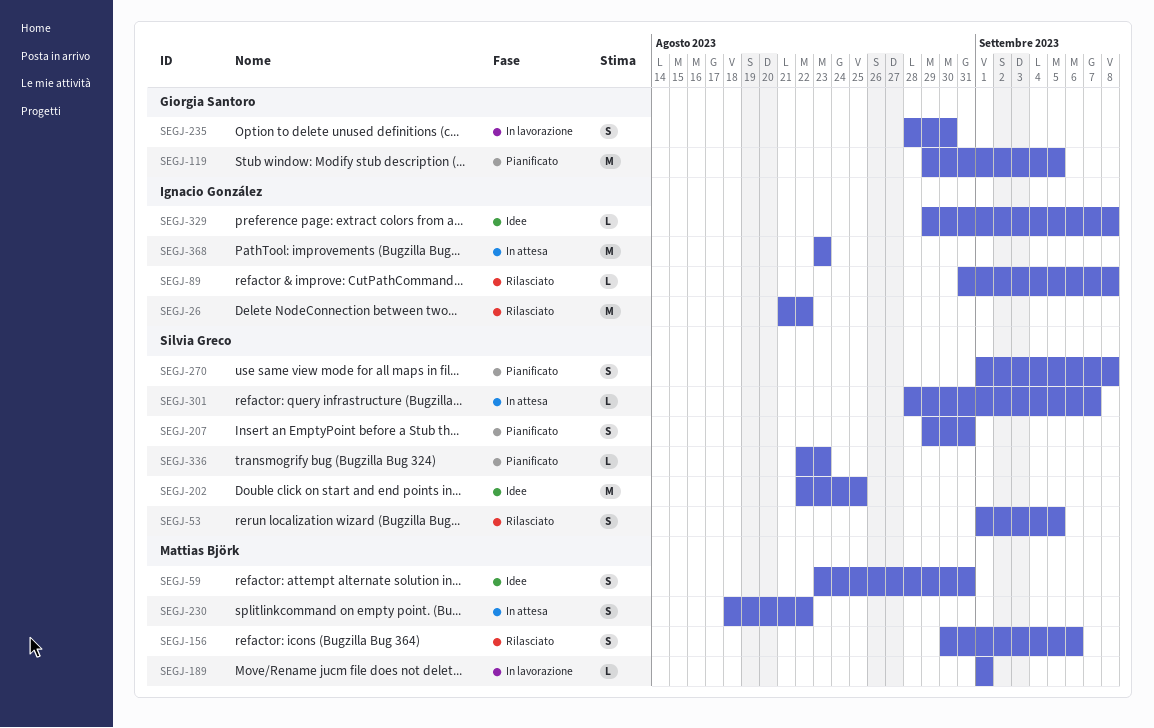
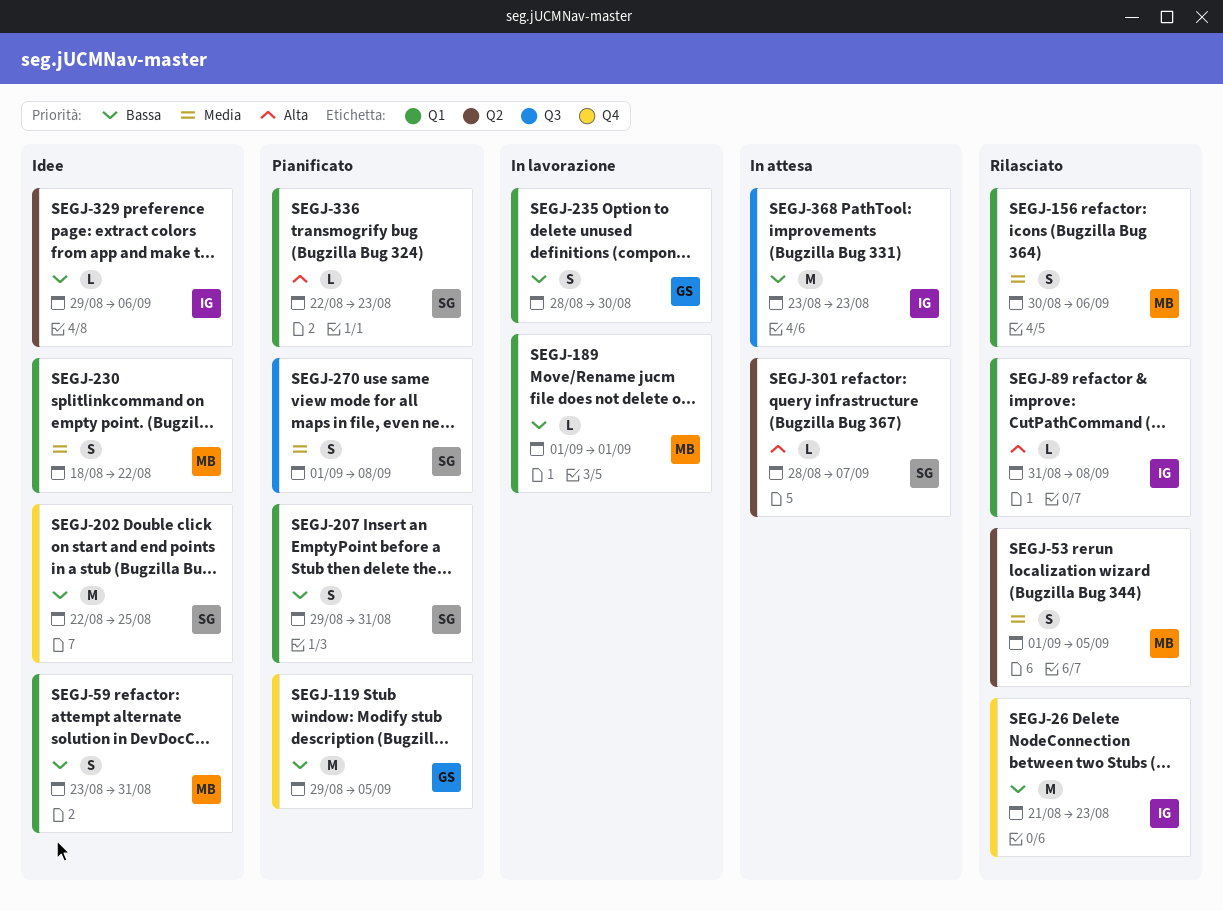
SEGJ-26, due: Aug 22 -> Aug 23
SEGJ-53, owner: Silvia Greco -> Mattias Björk
SEGJ-230, status: In attesa -> Idee
SEGJ-329, due: Sep 8 -> Sep 6

